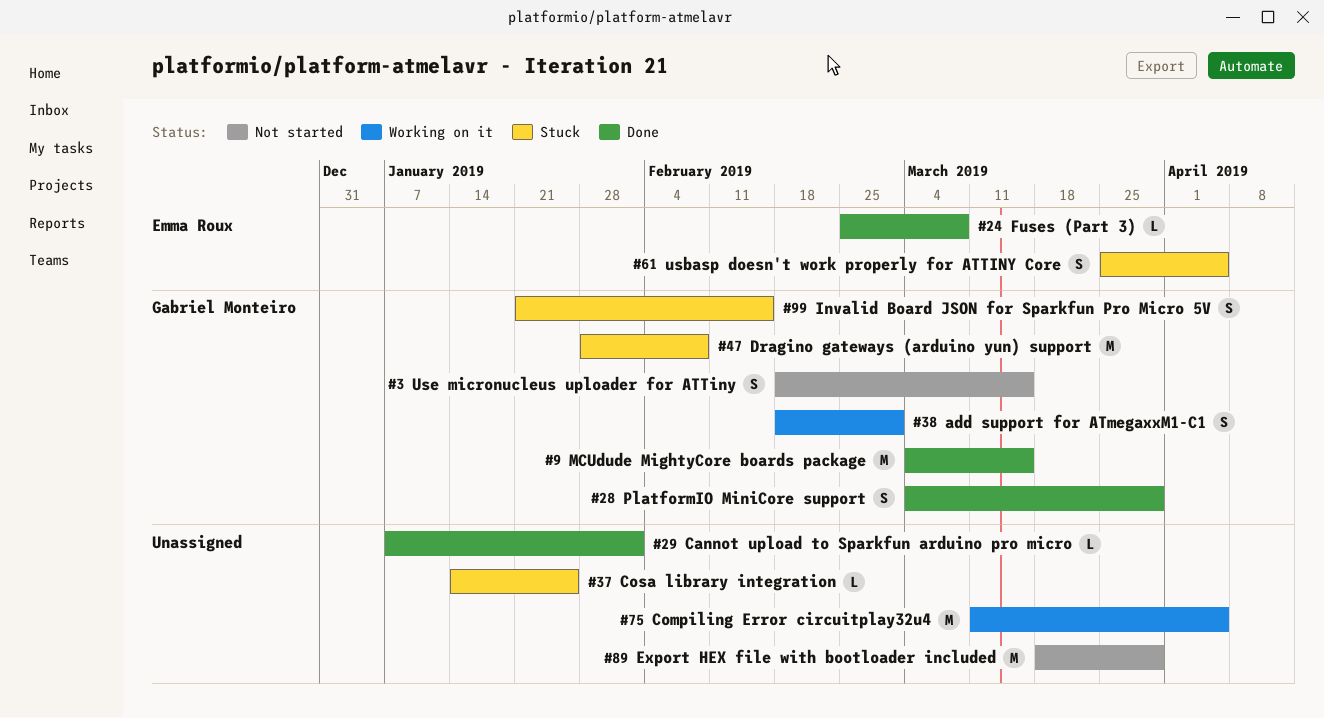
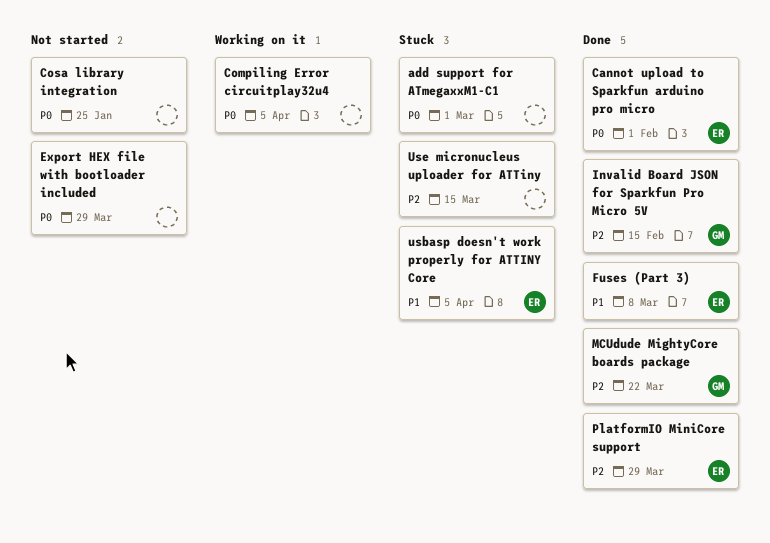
add support for ATmegaxxM1-C1, status: Working on it -> Stuck
add support for ATmegaxxM1-C1, owner: Gabriel Monteiro -> none
Cannot upload to Sparkfun arduino pro micro, owner: none -> Emma Roux
Cosa library integration, status: Stuck -> Not started
Dragino gateways (arduino yun) support: present -> none
Invalid Board JSON for Sparkfun Pro Micro 5V, status: Stuck -> Done
MCUdude MightyCore boards package, due: Mar 15 -> Mar 22
PlatformIO MiniCore support, owner: Gabriel Monteiro -> Emma Roux
Use micronucleus uploader for ATTiny, status: Not started -> Stuck
Use micronucleus uploader for ATTiny, owner: Gabriel Monteiro -> none

